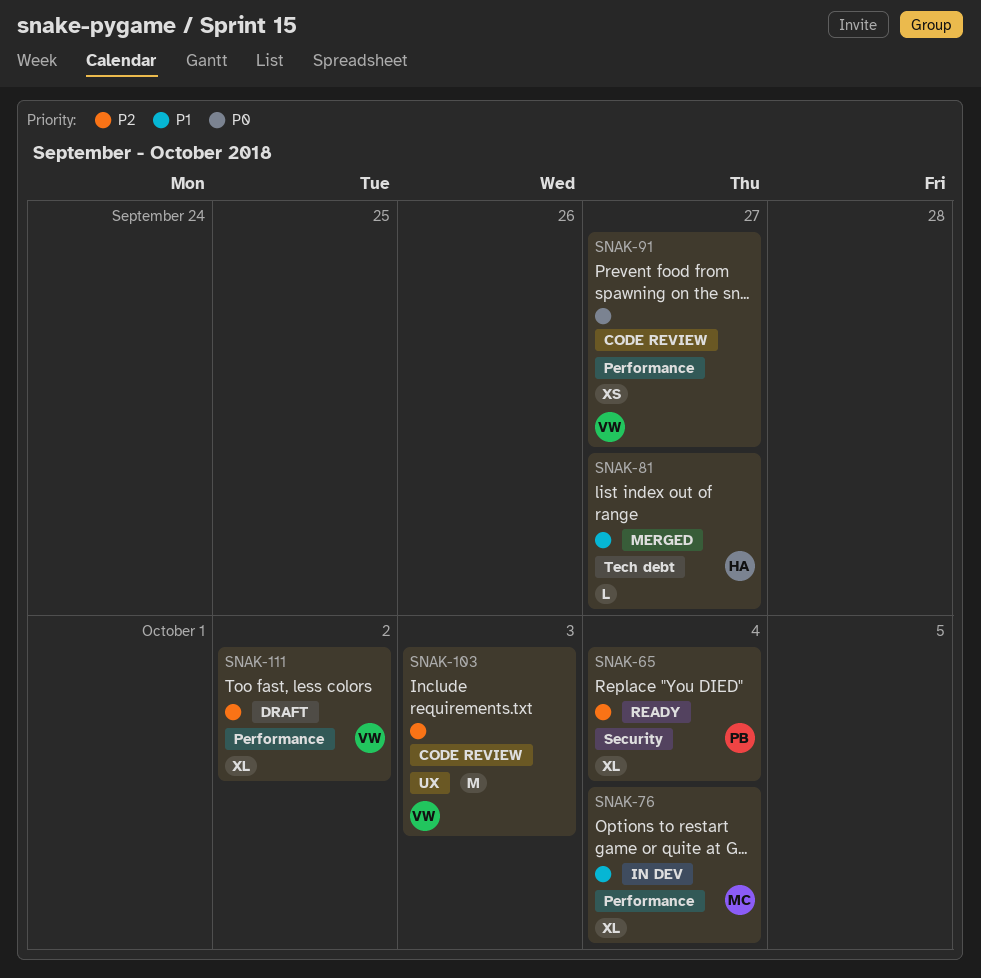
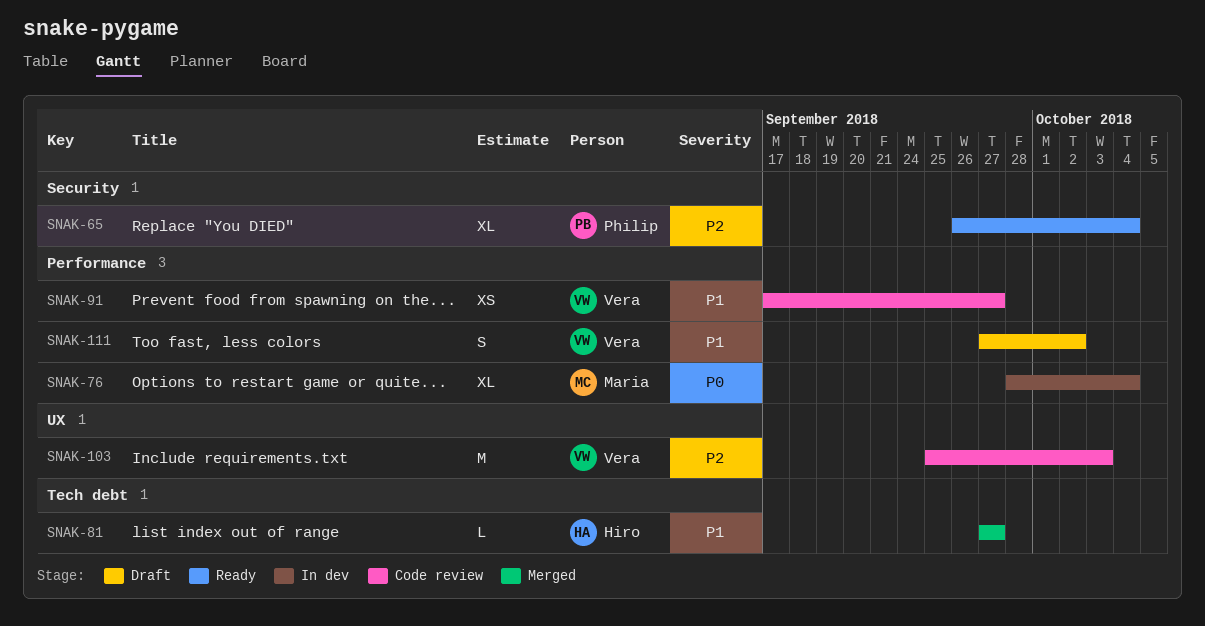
SNAK-76, priority: P1 -> P0
SNAK-91, priority: P0 -> P1
SNAK-111, priority: P2 -> P1
SNAK-111, estimate: XL -> S

